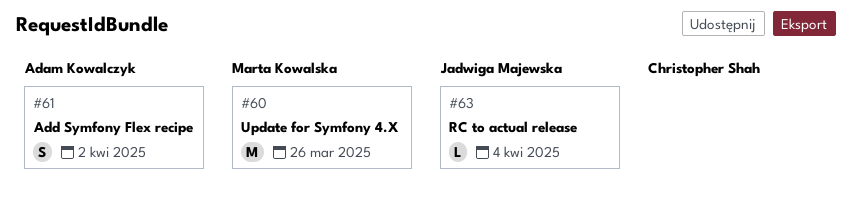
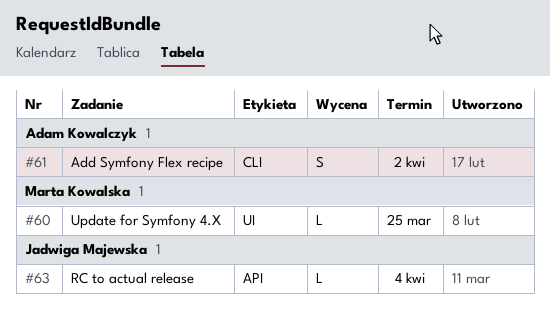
#60, estimate: M -> L
#60, due: Mar 26 -> Mar 25

